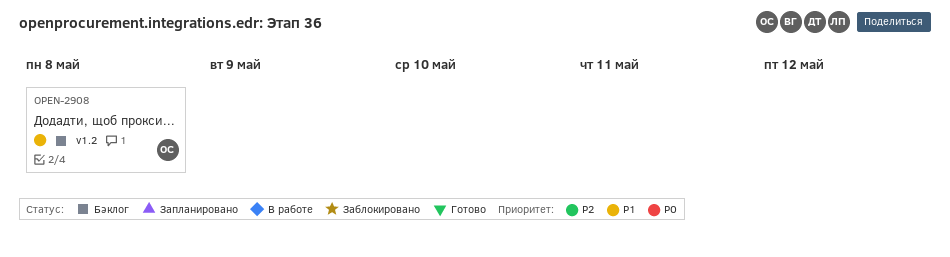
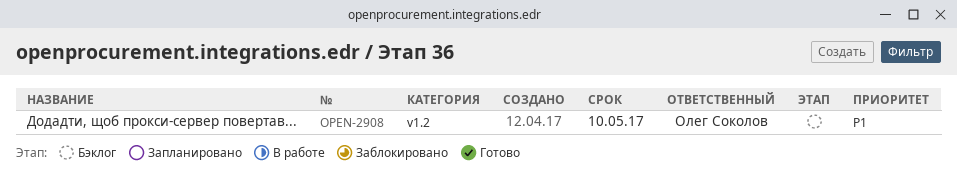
OPEN-2908, due: May 8 -> May 10

